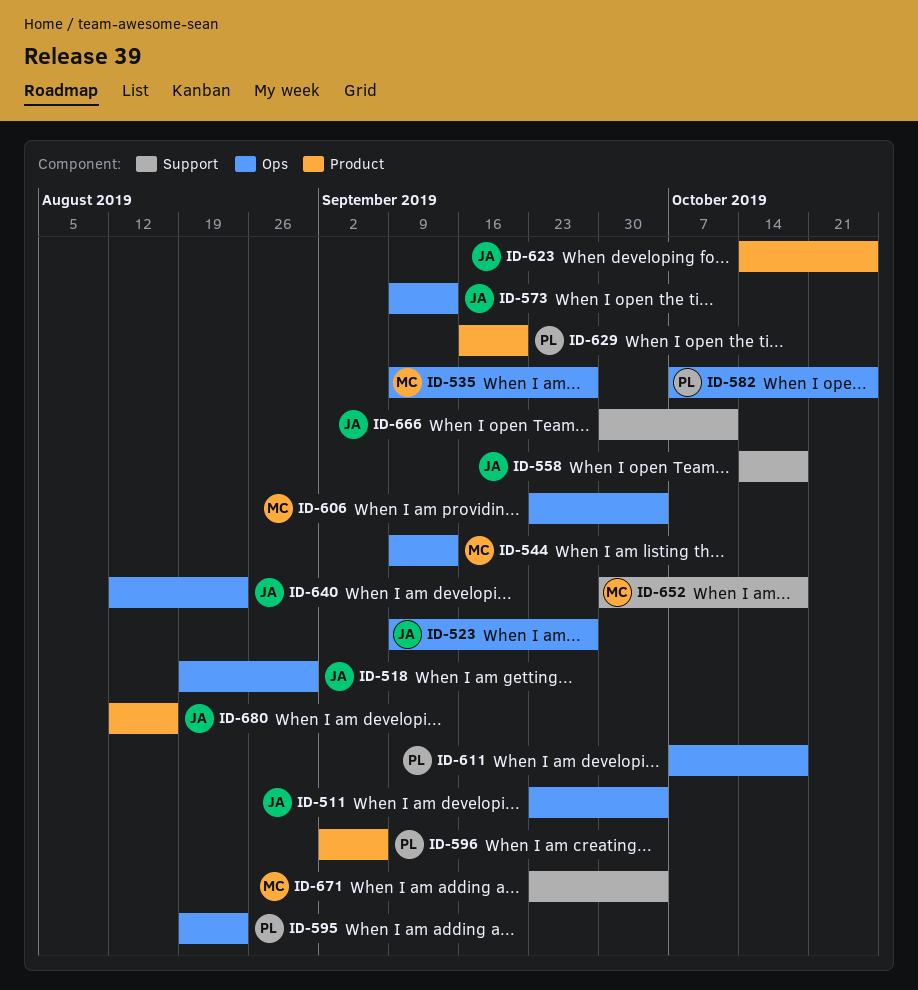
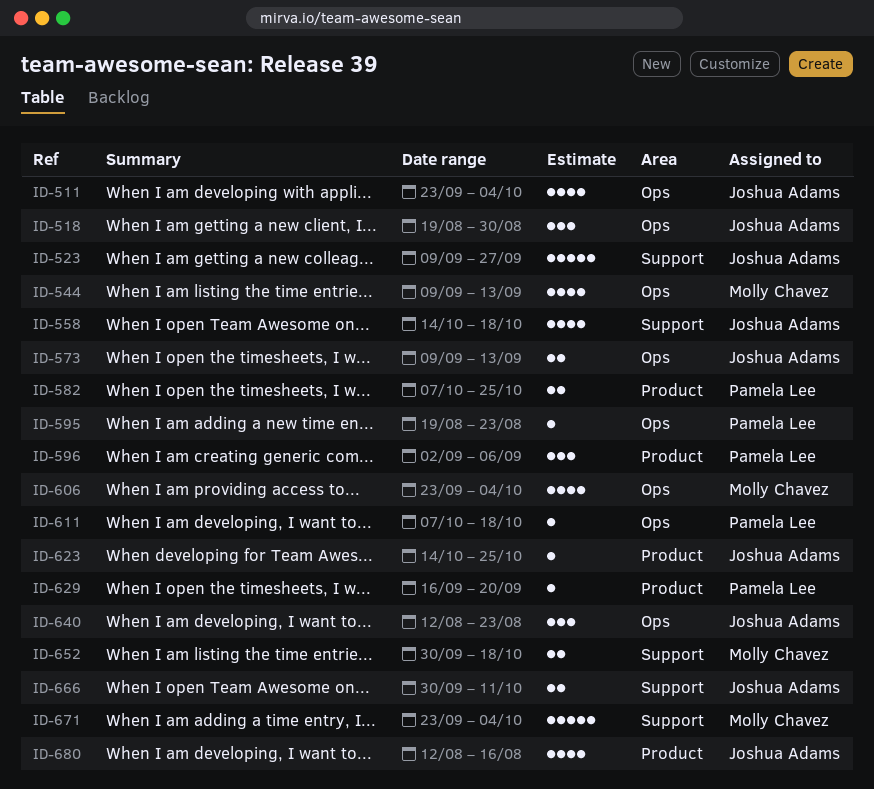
ID-523, label: Ops -> Support
ID-535: present -> none
ID-582, label: Ops -> Product

